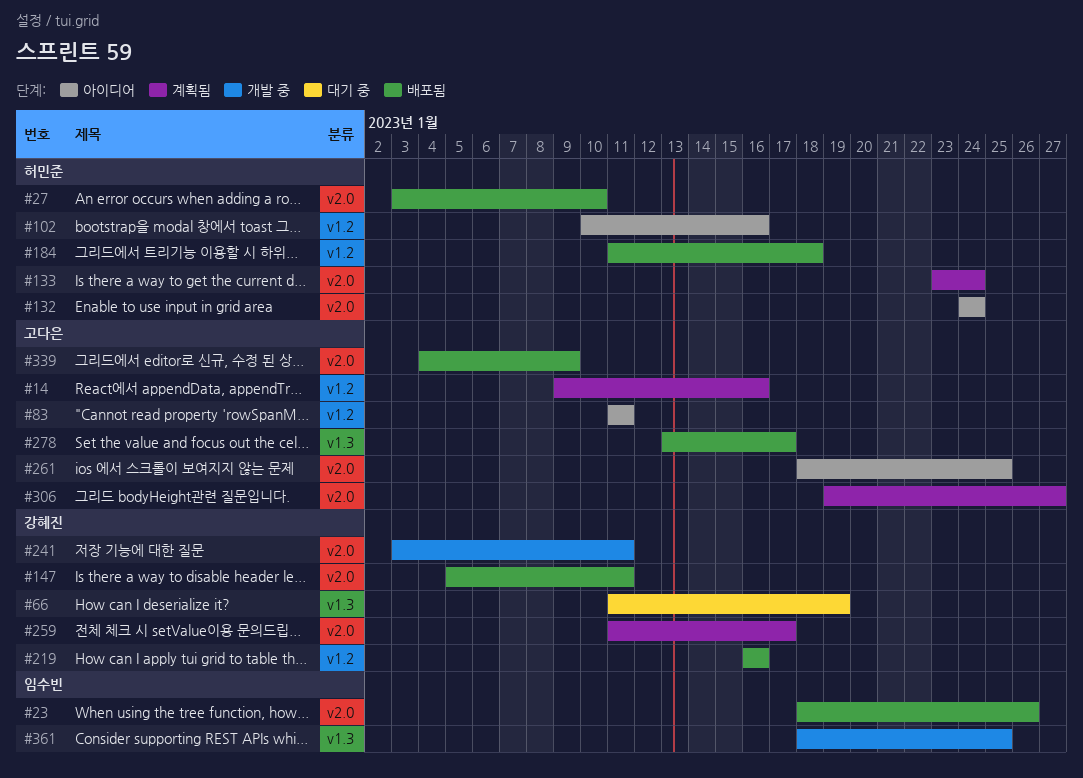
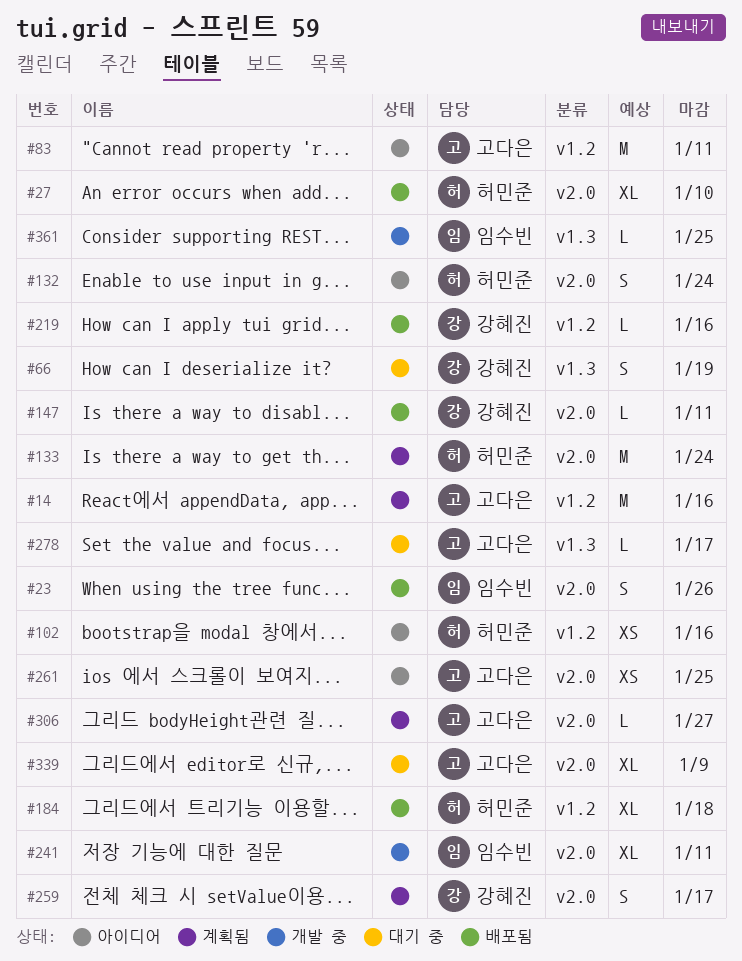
#241, owner: 강혜진 -> 임수빈
#278, status: 배포됨 -> 대기 중
#339, status: 배포됨 -> 대기 중

